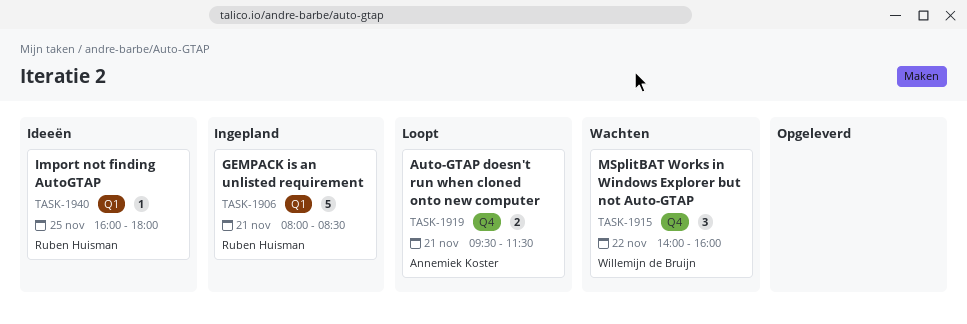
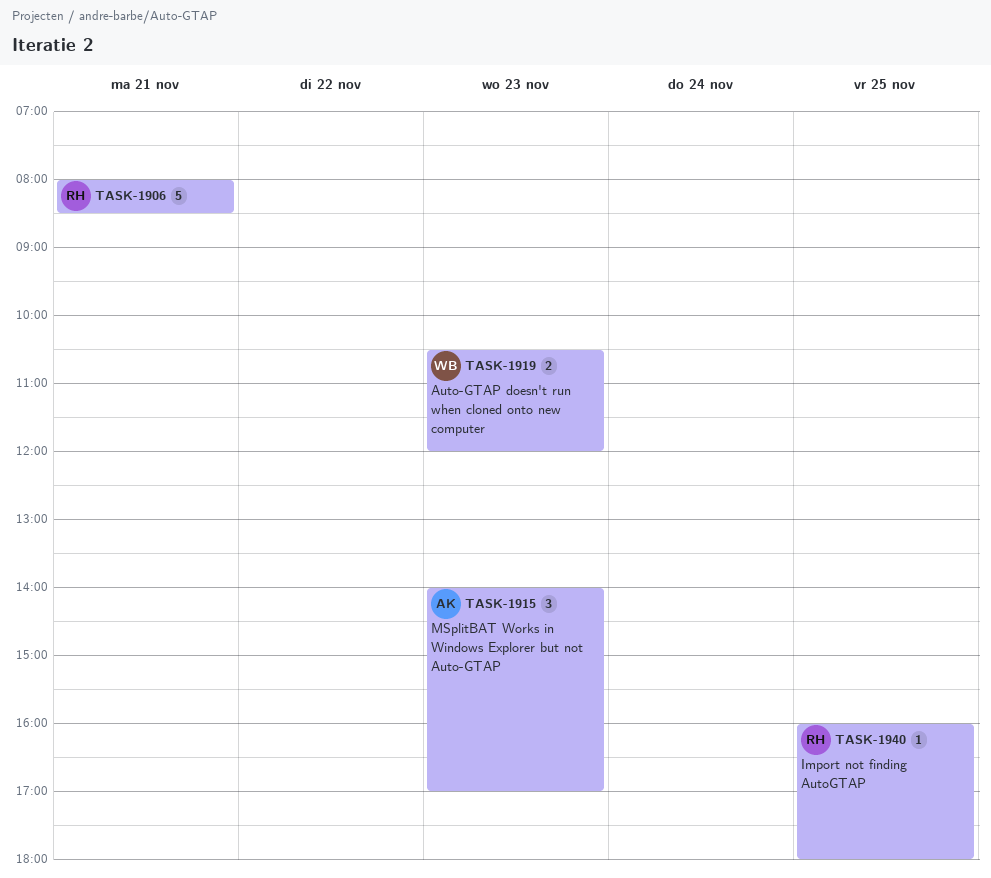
TASK-1915, owner: Willemijn de Bruijn -> Annemiek Koster
TASK-1915, day: Nov 22 -> Nov 23
TASK-1915, ends: 16:00 -> 17:00
TASK-1919, owner: Annemiek Koster -> Willemijn de Bruijn
TASK-1919, day: Nov 21 -> Nov 23
TASK-1919, begins: 09:30 -> 10:30
TASK-1919, ends: 11:30 -> 12:00

